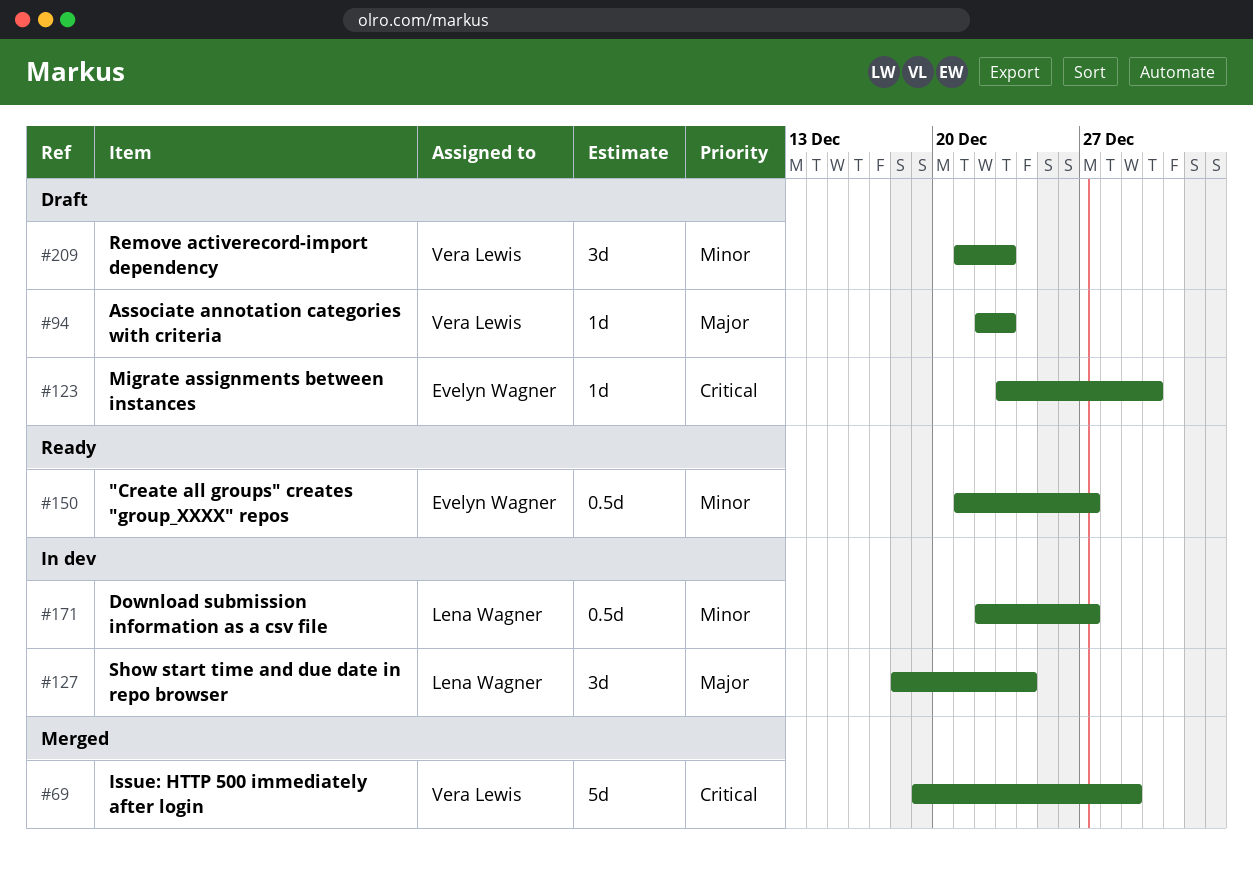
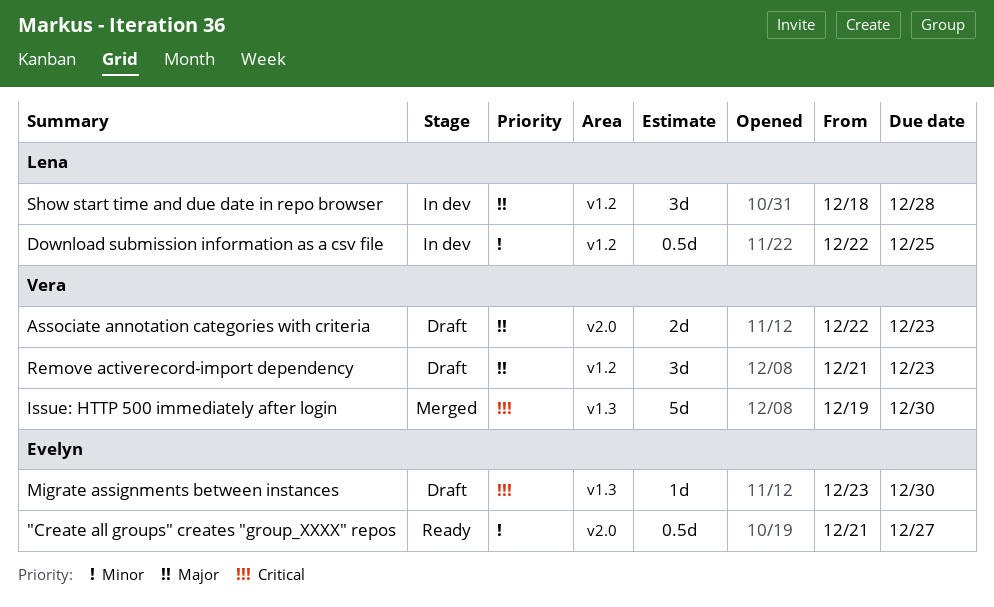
Associate annotation categories with criteria, estimate: 1d -> 2d
Download submission information as a csv file, due: Dec 27 -> Dec 25
Issue: HTTP 500 immediately after login, due: Dec 29 -> Dec 30
Remove activerecord-import dependency, priority: Minor -> Major
Show start time and due date in repo browser, due: Dec 24 -> Dec 28

